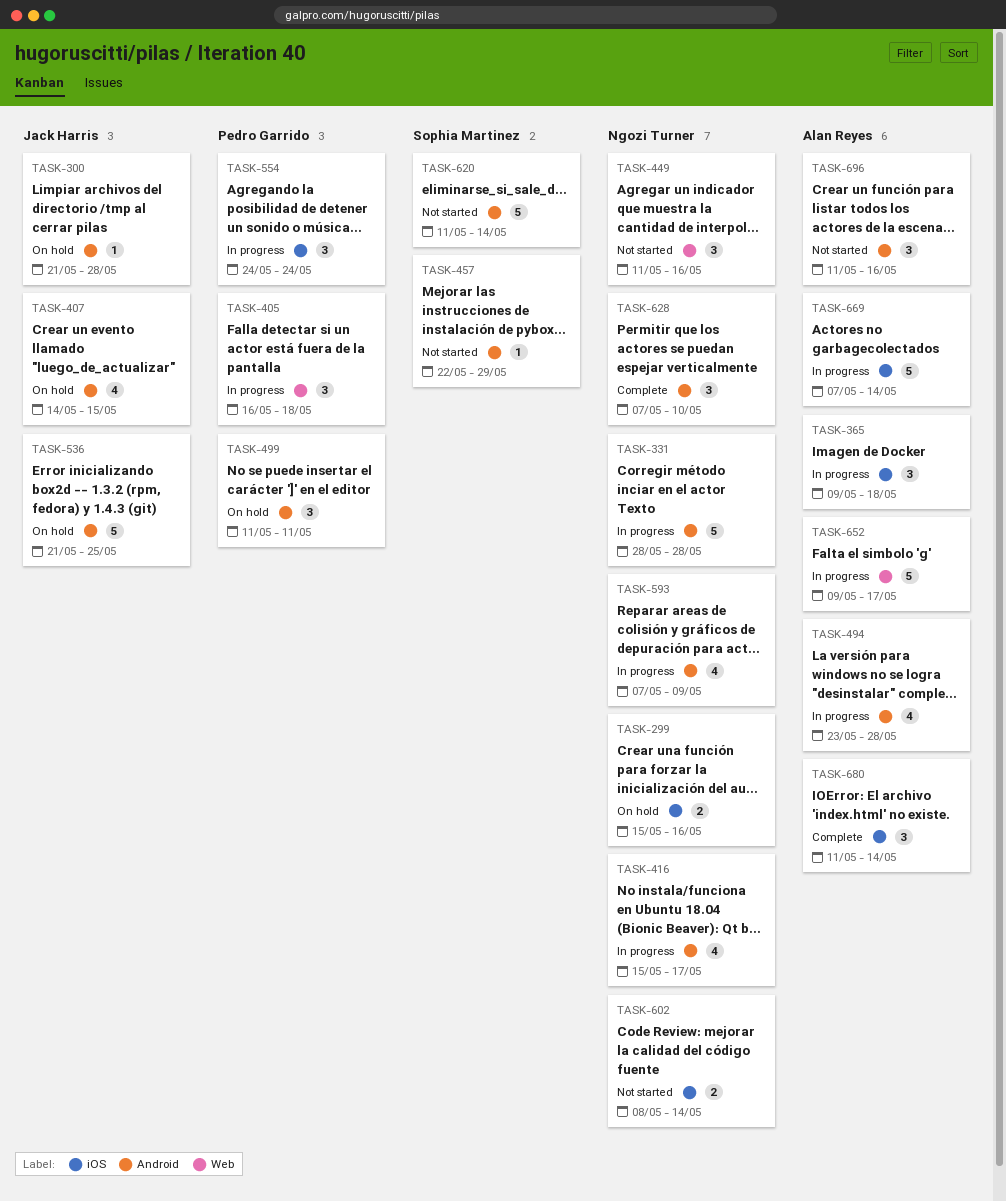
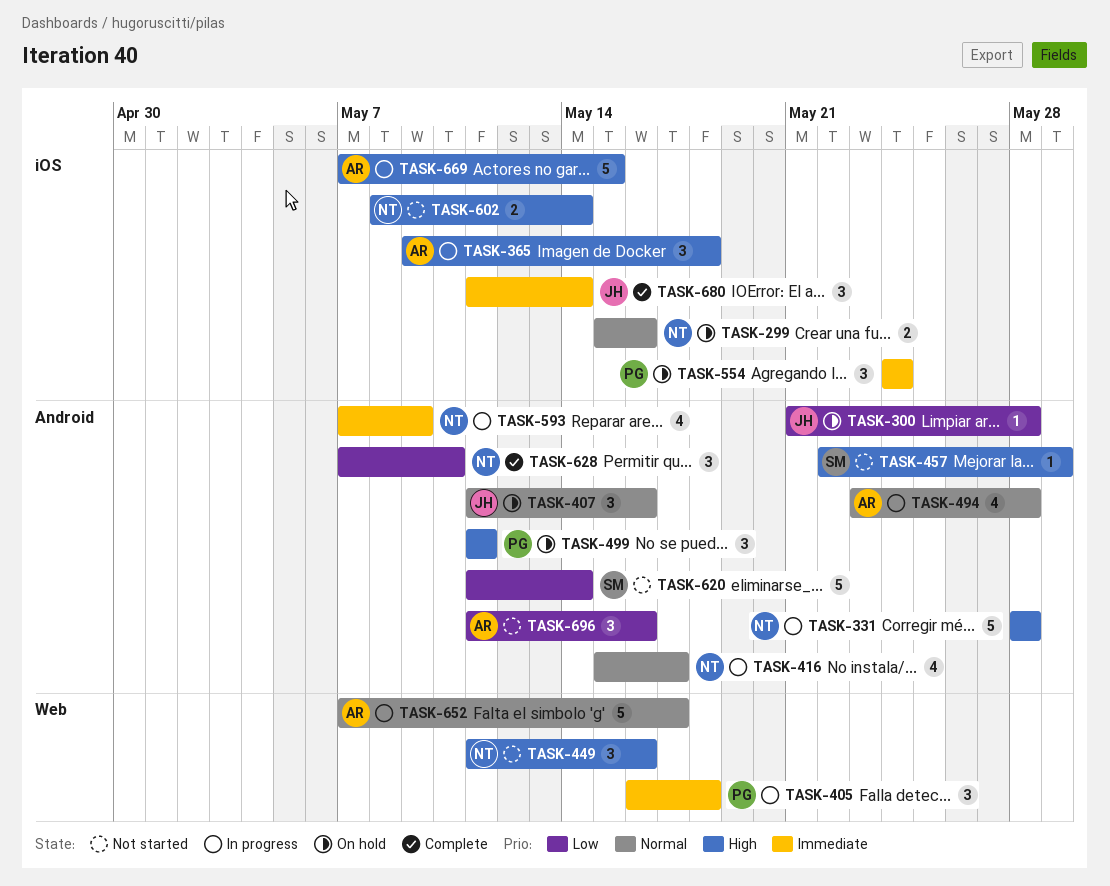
TASK-407, estimate: 4 -> 3
TASK-407, start: May 14 -> May 11
TASK-407, due: May 15 -> May 16
TASK-536: present -> none
TASK-554, status: In progress -> On hold
TASK-652, start: May 9 -> May 7
TASK-669, due: May 14 -> May 15
TASK-680, owner: Alan Reyes -> Jack Harris

